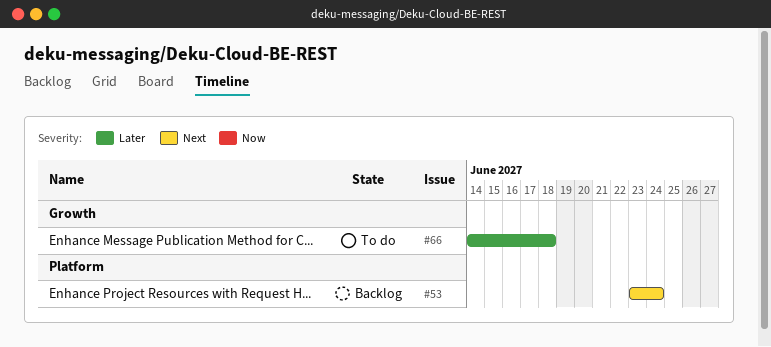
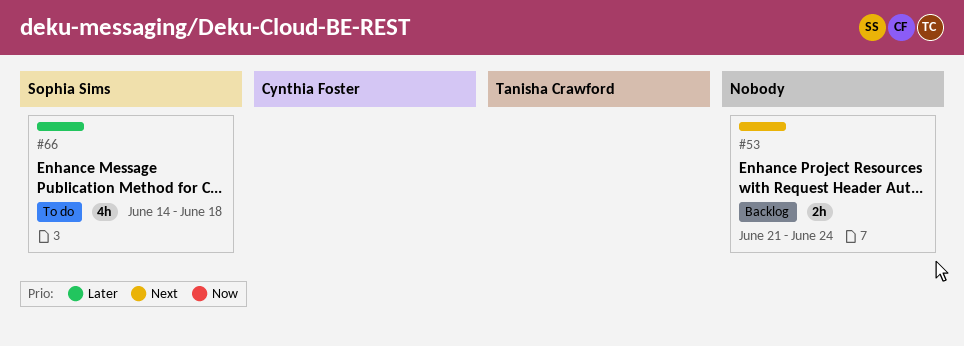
#53, start: Jun 23 -> Jun 21

